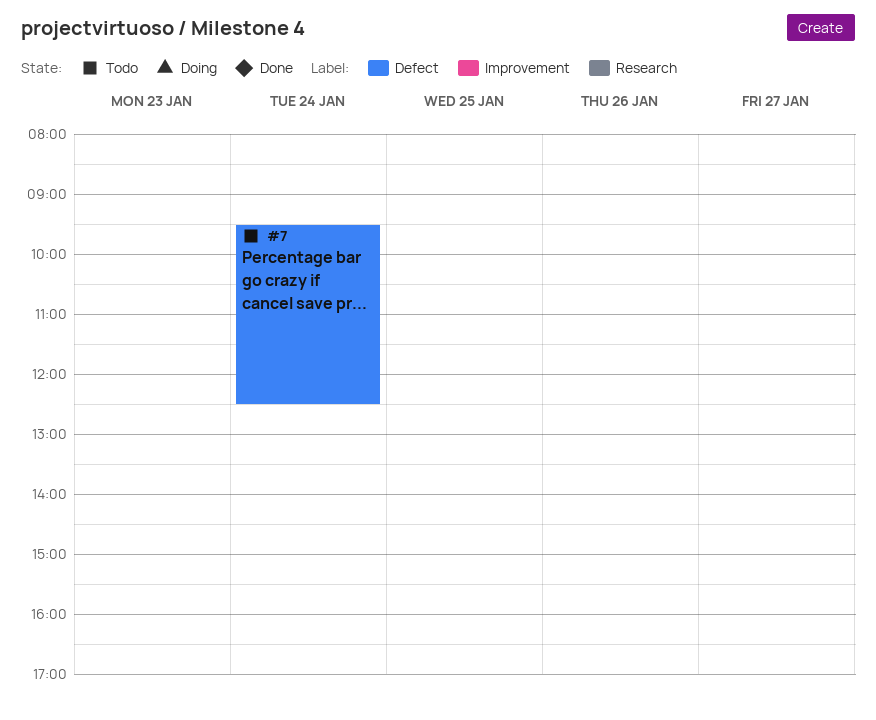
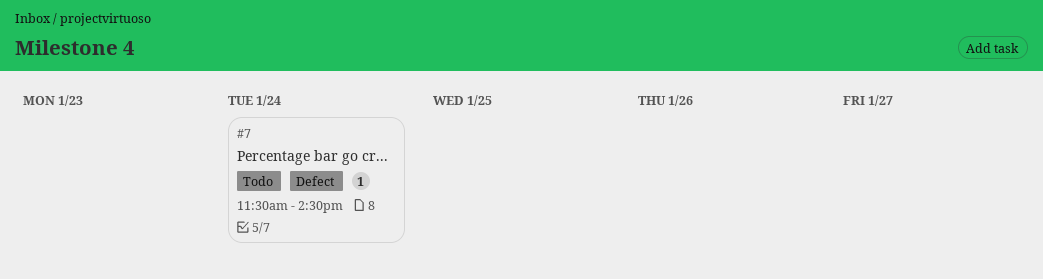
#7, begins: 09:30 -> 11:30
#7, ends: 12:30 -> 14:30

